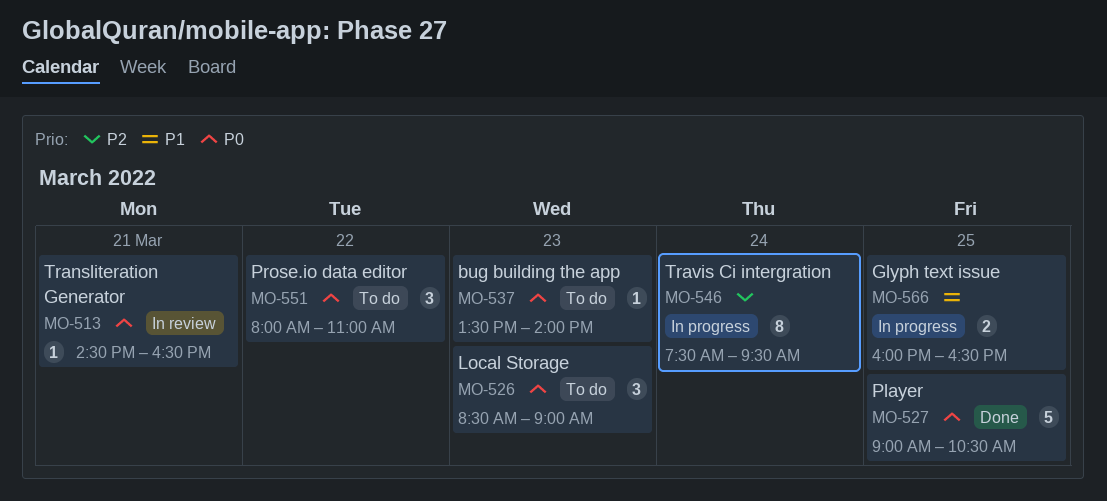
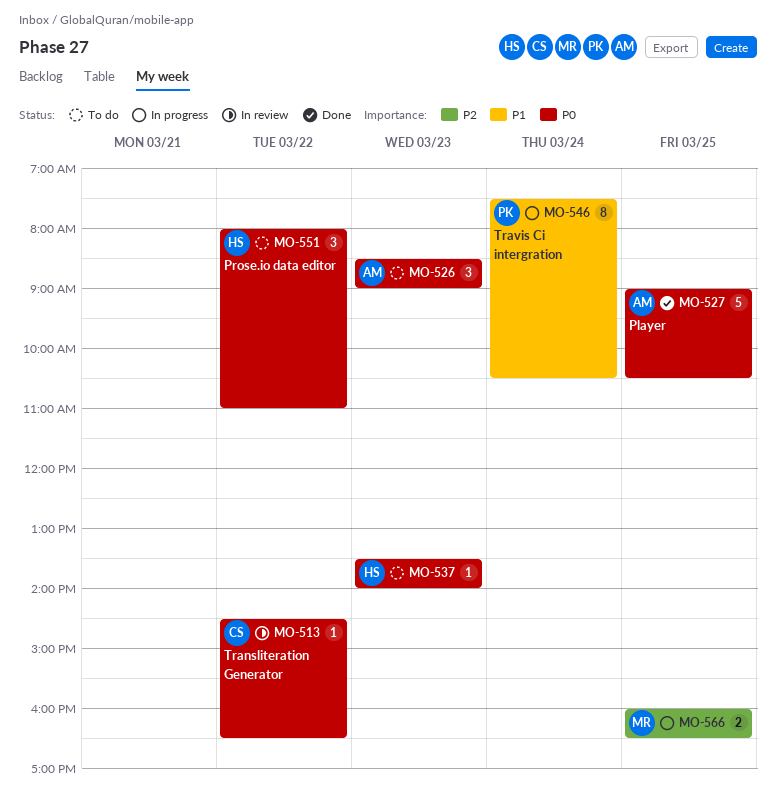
MO-513, day: Mar 21 -> Mar 22
MO-546, priority: P2 -> P1
MO-546, ends: 09:30 -> 10:30
MO-566, priority: P1 -> P2

